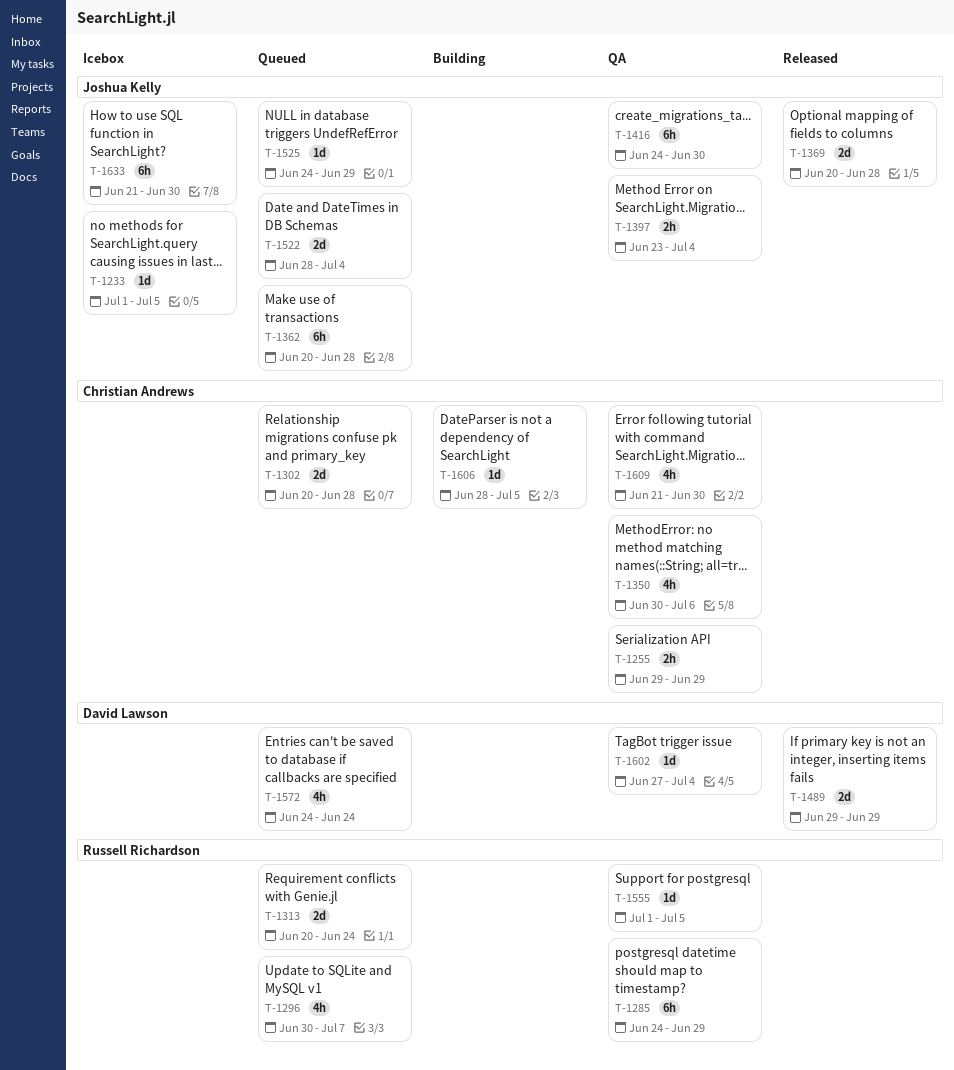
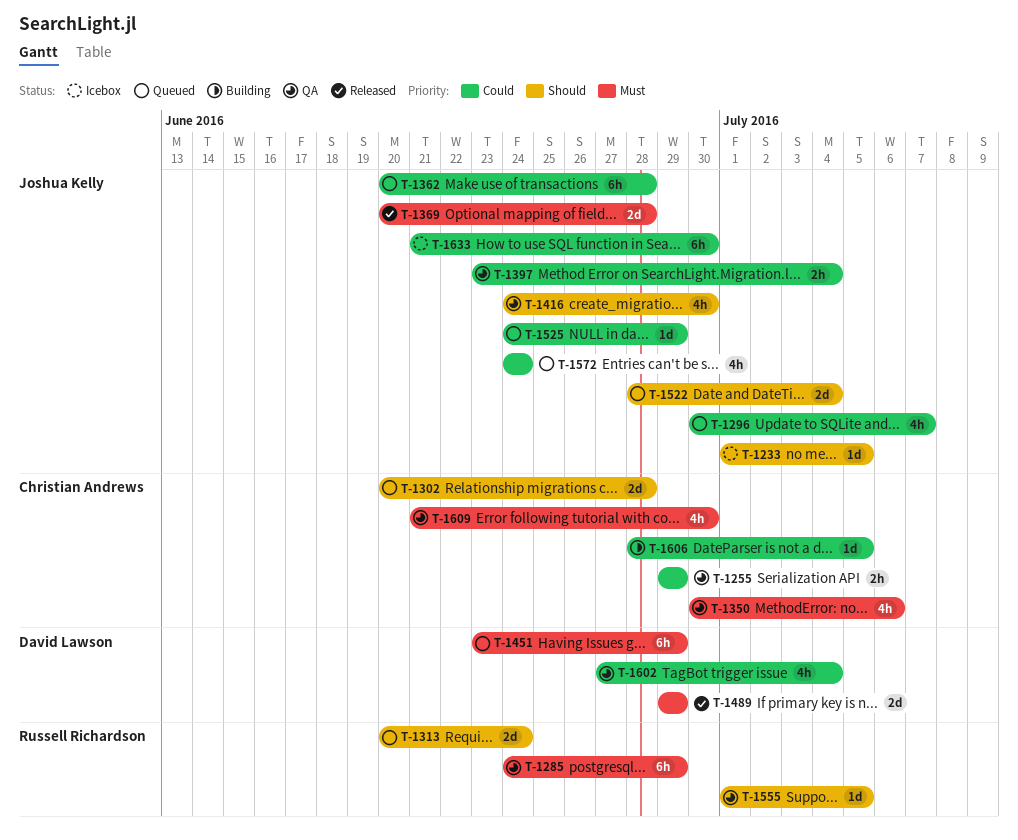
T-1296, owner: Russell Richardson -> Joshua Kelly
T-1416, estimate: 6h -> 4h
T-1451: none -> present
T-1572, owner: David Lawson -> Joshua Kelly
T-1602, estimate: 1d -> 4h

